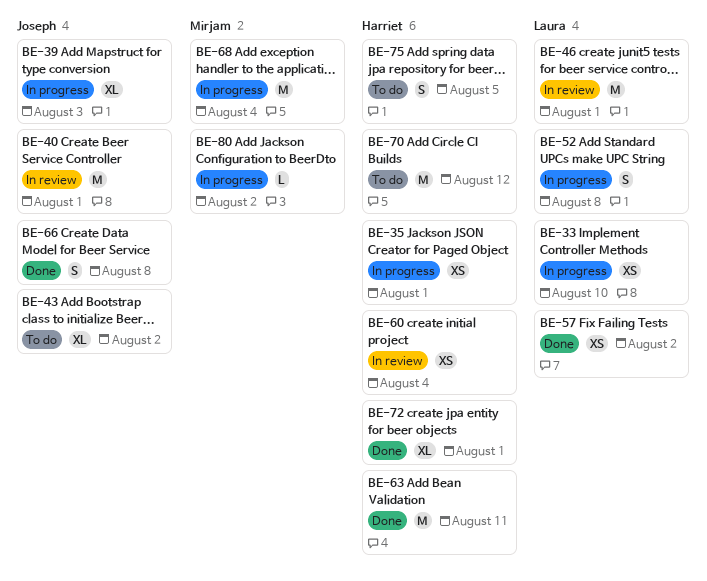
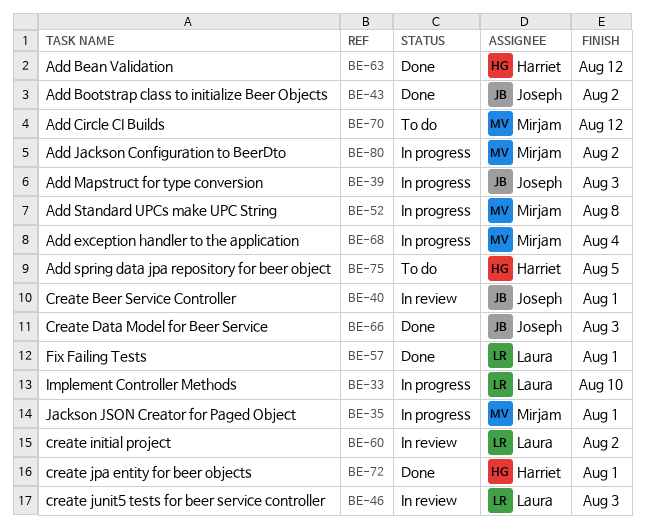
BE-35, owner: Harriet -> Mirjam
BE-43, status: To do -> Done
BE-46, due: Aug 1 -> Aug 3
BE-52, owner: Laura -> Mirjam
BE-57, due: Aug 2 -> Aug 1
BE-60, owner: Harriet -> Laura
BE-60, due: Aug 4 -> Aug 2
BE-63, due: Aug 11 -> Aug 12
BE-66, due: Aug 8 -> Aug 3
BE-70, owner: Harriet -> Mirjam

